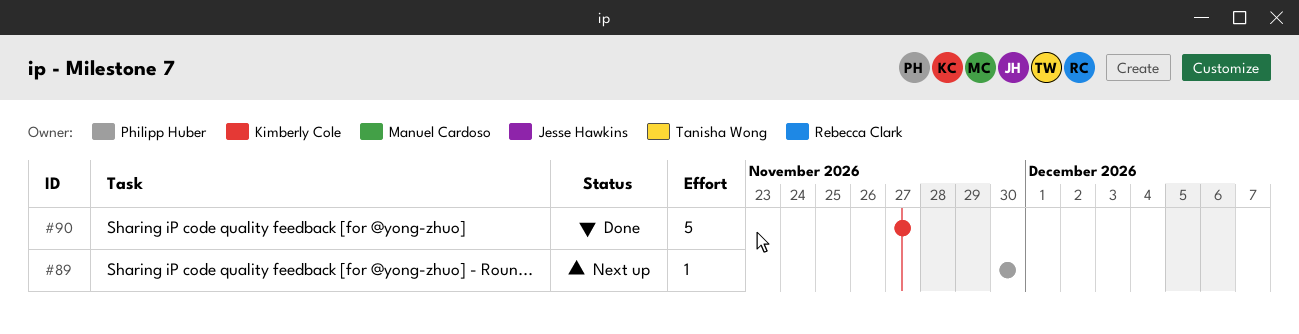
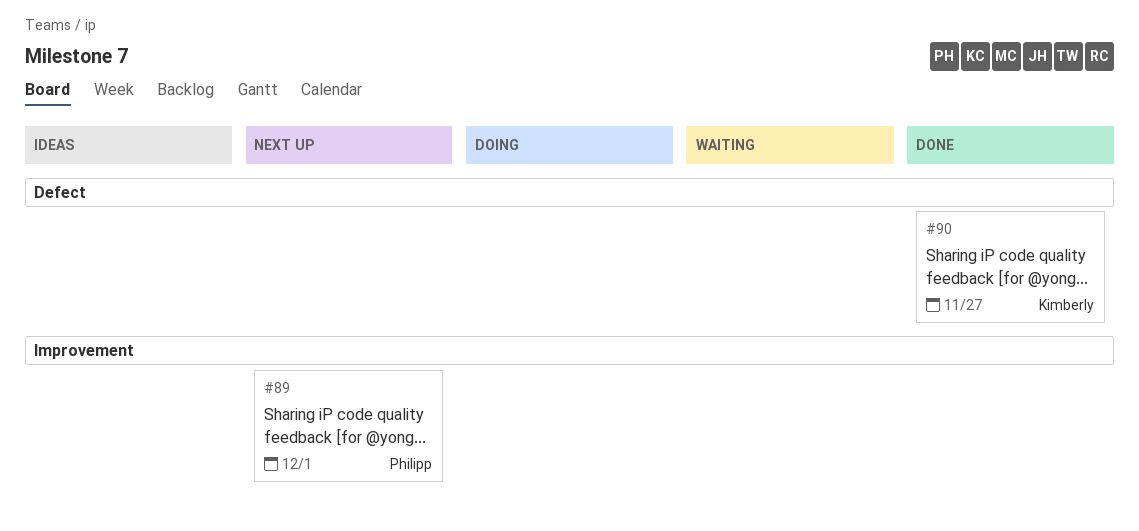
#89, due: Nov 30 -> Dec 1

